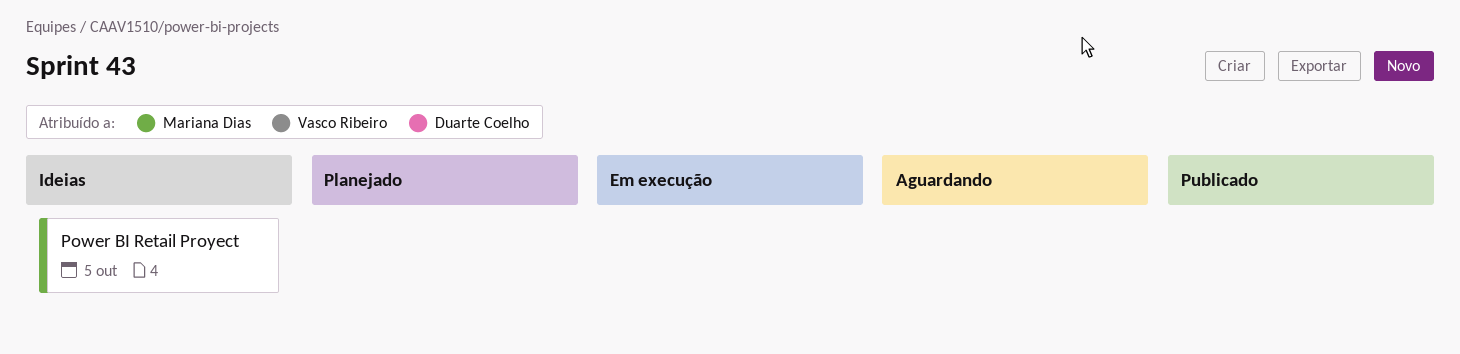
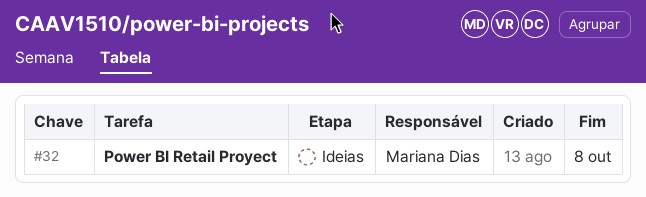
Power BI Retail Proyect, due: Oct 5 -> Oct 8

